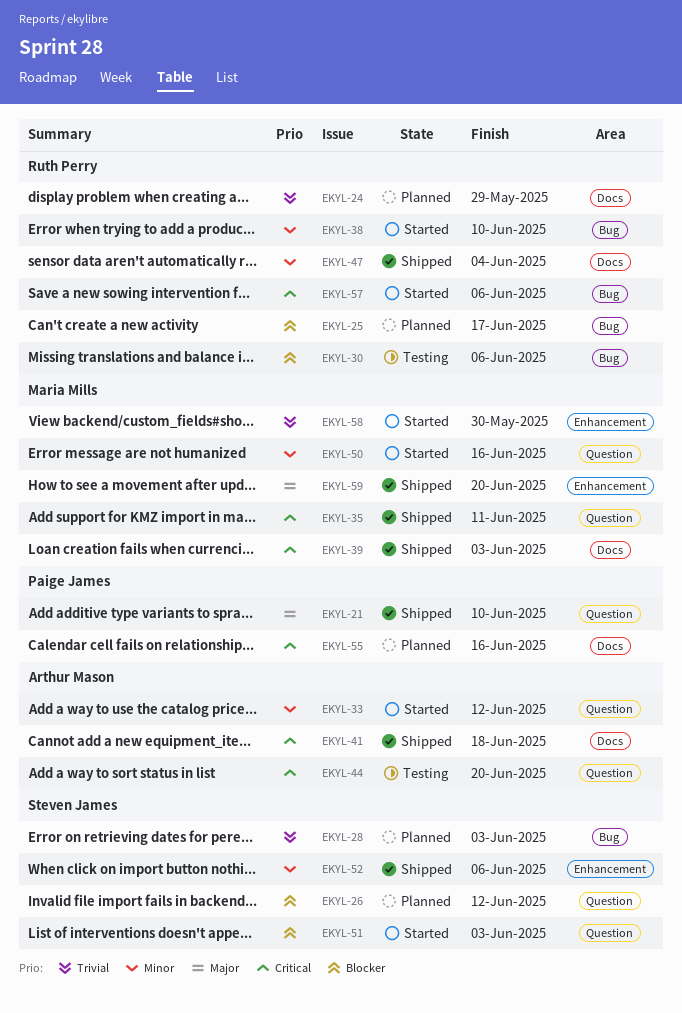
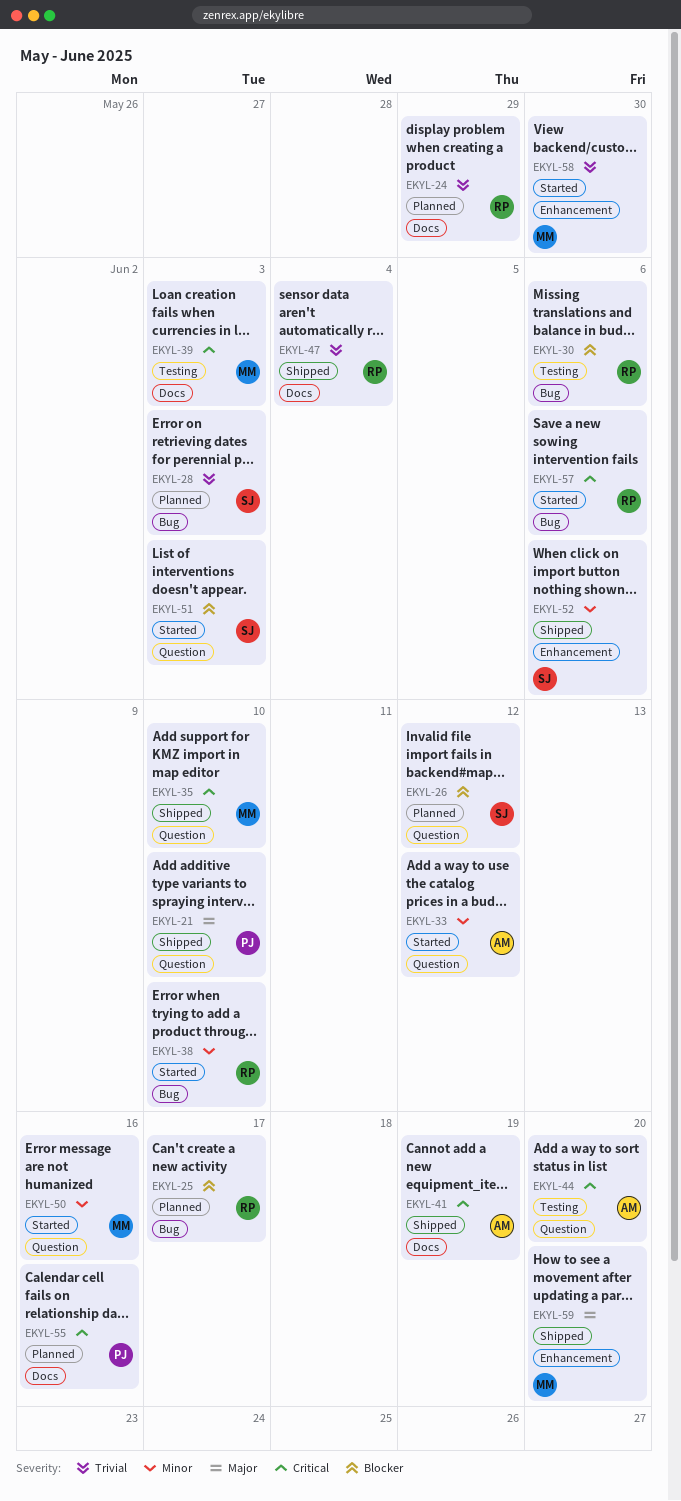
EKYL-35, due: Jun 11 -> Jun 10
EKYL-39, status: Shipped -> Testing
EKYL-41, due: Jun 18 -> Jun 19
EKYL-47, priority: Minor -> Trivial

